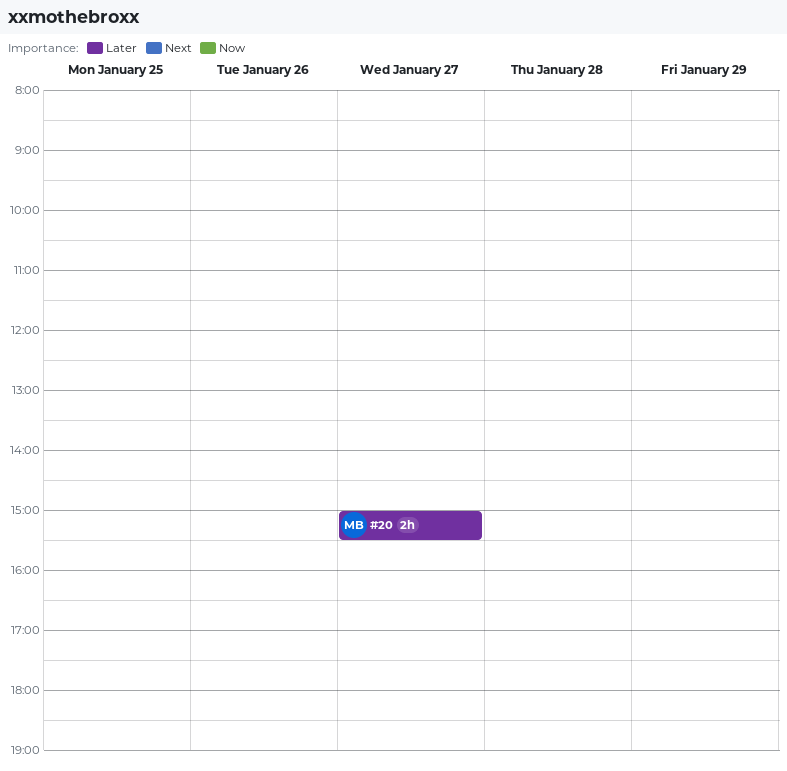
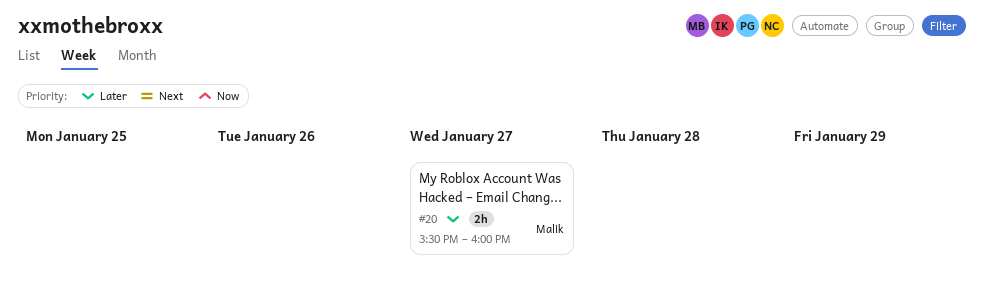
#20, begins: 15:00 -> 15:30
#20, ends: 15:30 -> 16:00

